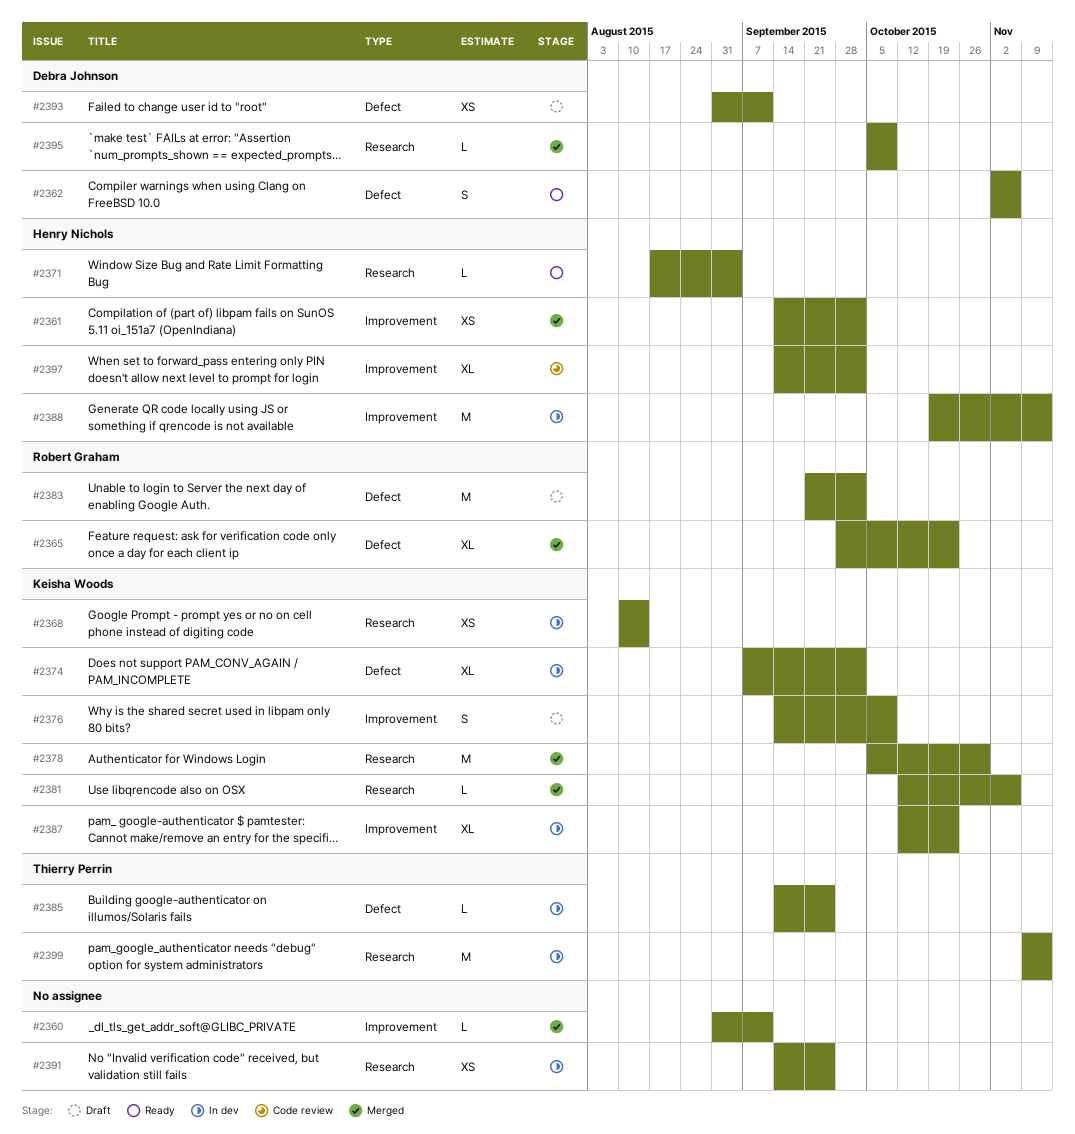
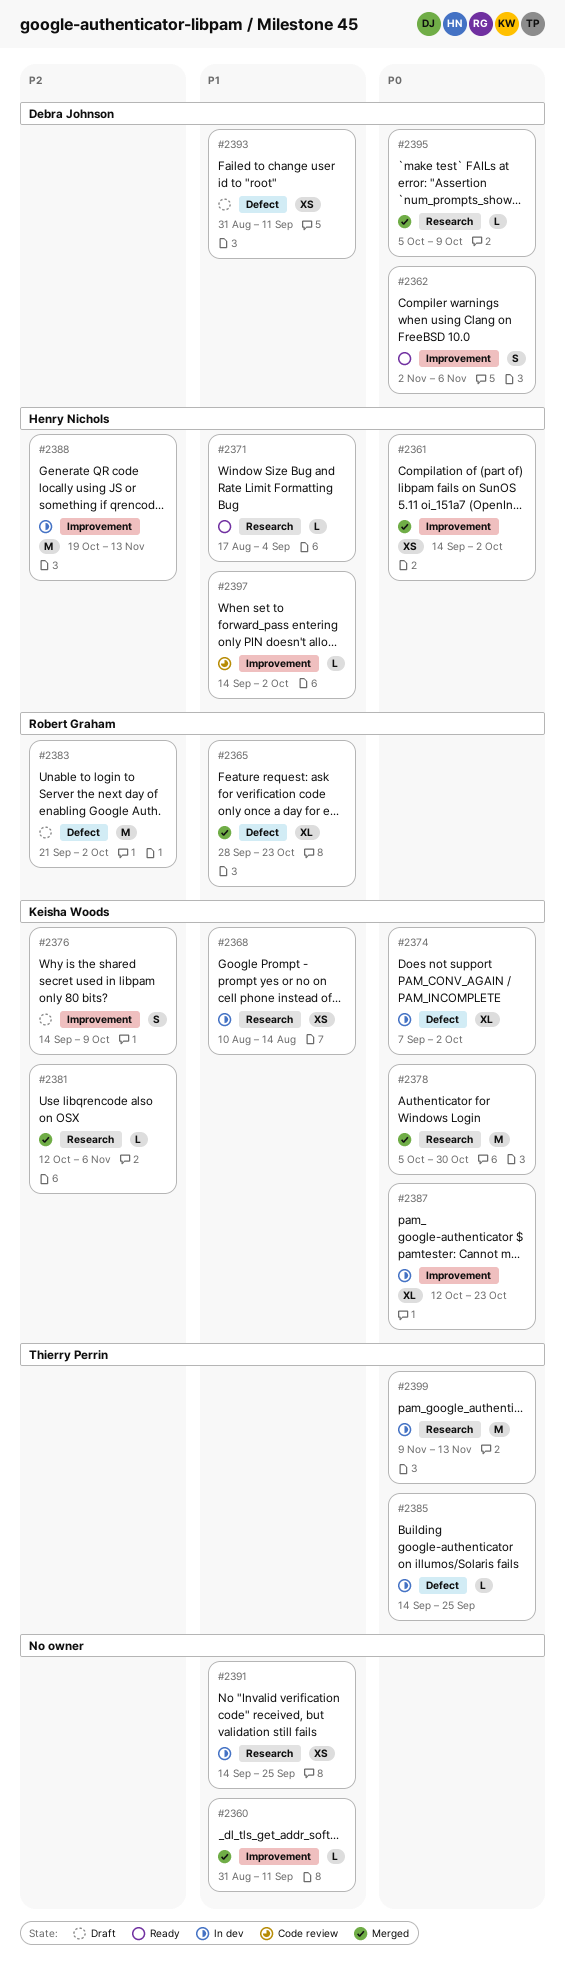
#2362, label: Defect -> Improvement
#2397, estimate: XL -> L

